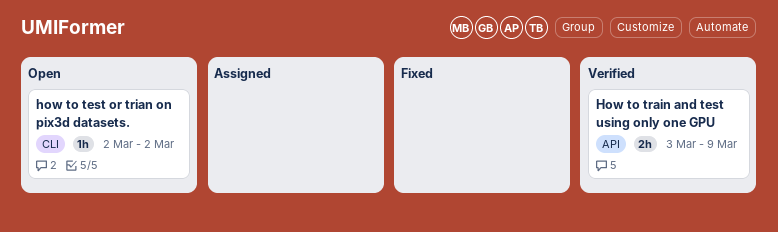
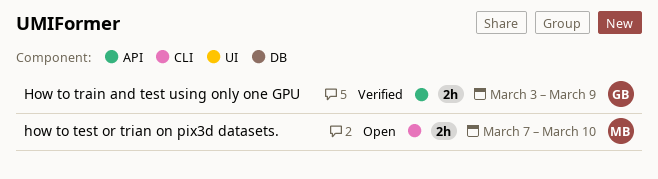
how to test or trian on pix3d datasets., estimate: 1h -> 2h
how to test or trian on pix3d datasets., start: Mar 2 -> Mar 7
how to test or trian on pix3d datasets., due: Mar 2 -> Mar 10

